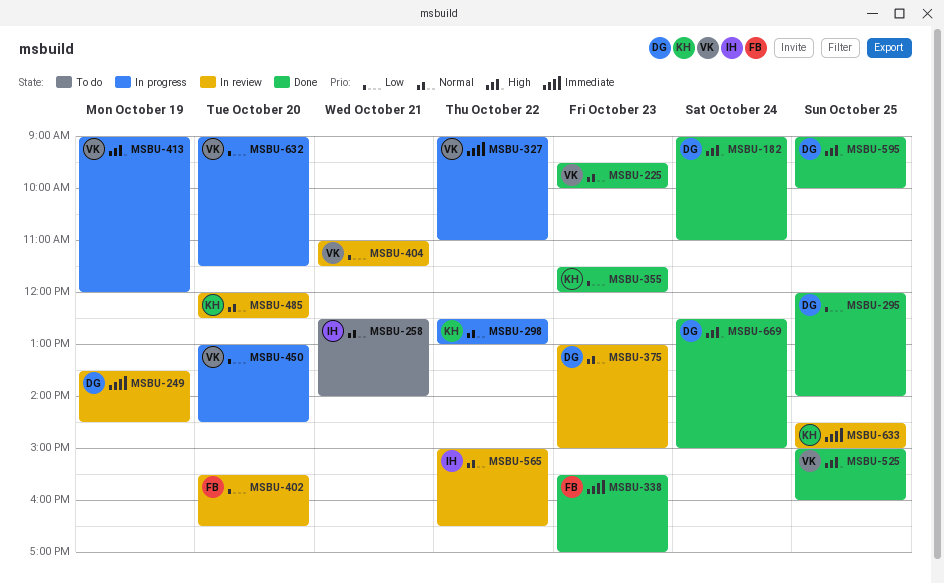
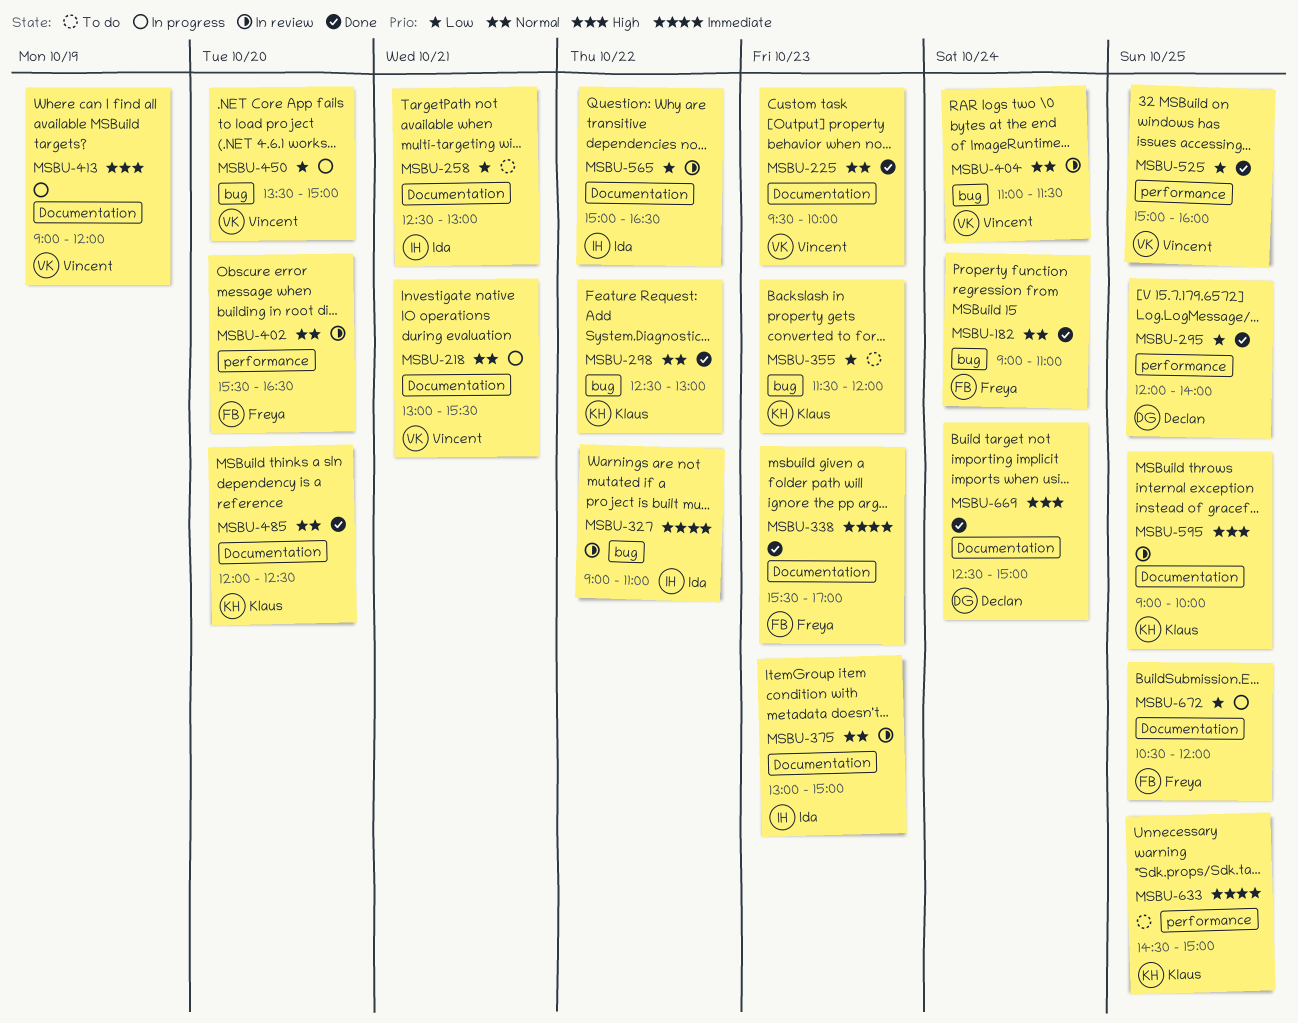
MSBU-182, owner: Declan -> Freya
MSBU-182, priority: High -> Normal
MSBU-218: none -> present
MSBU-249: present -> none
MSBU-258, priority: Normal -> Low
MSBU-258, ends: 14:00 -> 13:00
MSBU-298, status: In progress -> Done
MSBU-327, status: In progress -> In review
MSBU-327, owner: Vincent -> Ida
MSBU-355, status: Done -> To do
MSBU-375, owner: Declan -> Ida
MSBU-402, priority: Low -> Normal
MSBU-404, priority: Low -> Normal
MSBU-404, day: Oct 21 -> Oct 24
MSBU-450, begins: 13:00 -> 13:30
MSBU-450, ends: 14:30 -> 15:00
MSBU-485, status: In review -> Done
MSBU-525, priority: High -> Low
MSBU-565, priority: Normal -> Low
MSBU-595, status: Done -> In review
MSBU-595, owner: Declan -> Klaus
MSBU-632: present -> none
MSBU-633, status: In review -> To do
MSBU-672: none -> present

